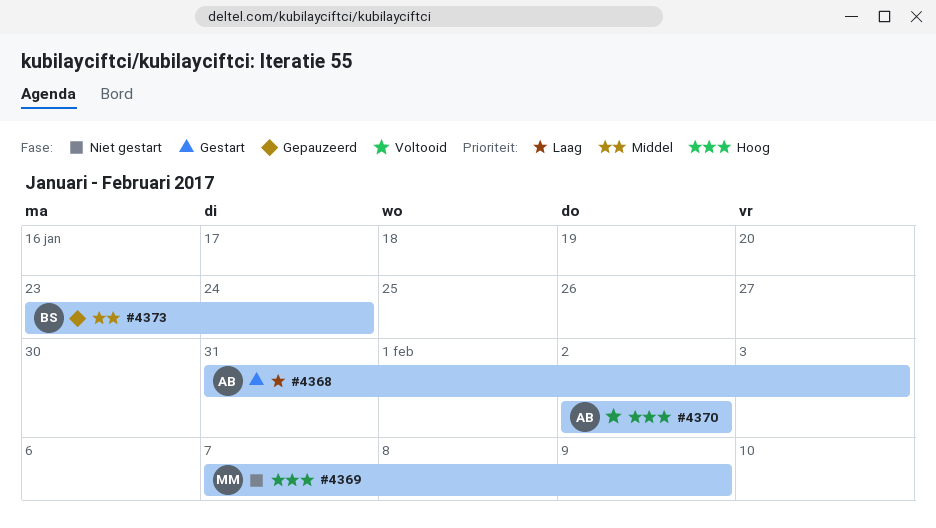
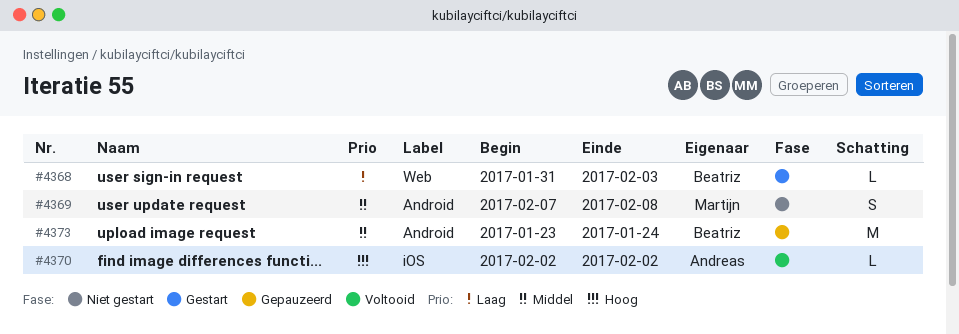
#4368, owner: Andreas -> Beatriz
#4369, priority: Hoog -> Middel
#4369, due: Feb 9 -> Feb 8

